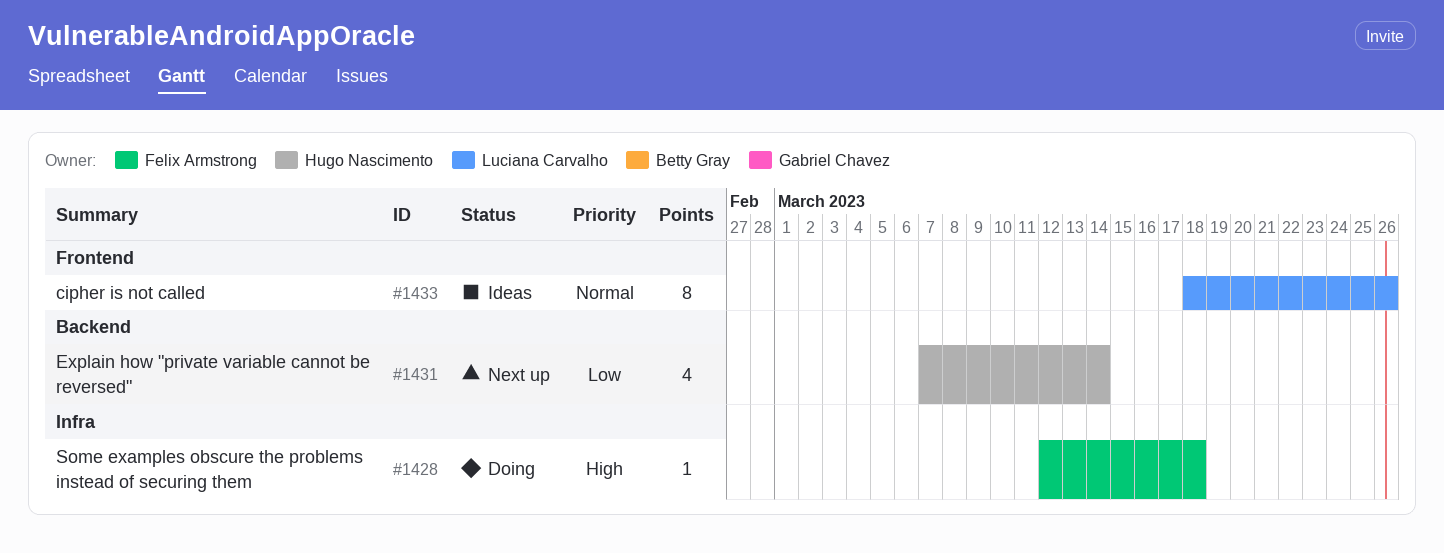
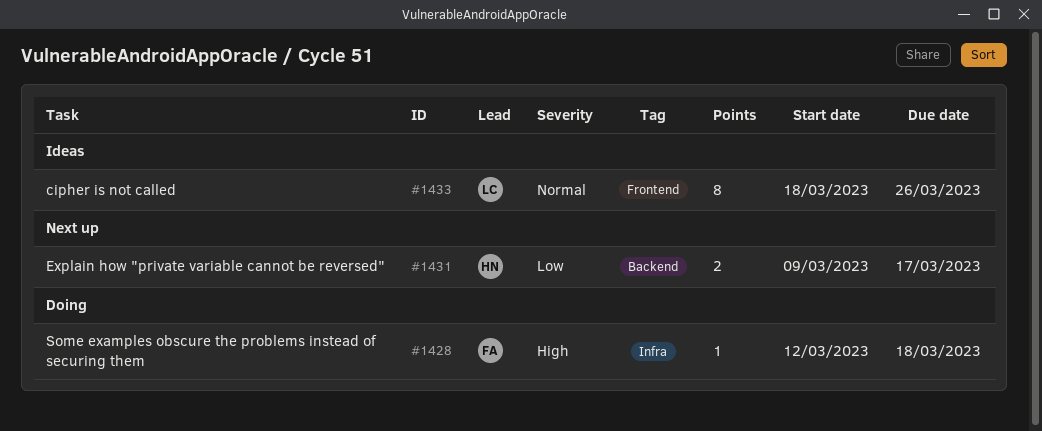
#1431, estimate: 4 -> 2
#1431, start: Mar 7 -> Mar 9
#1431, due: Mar 14 -> Mar 17

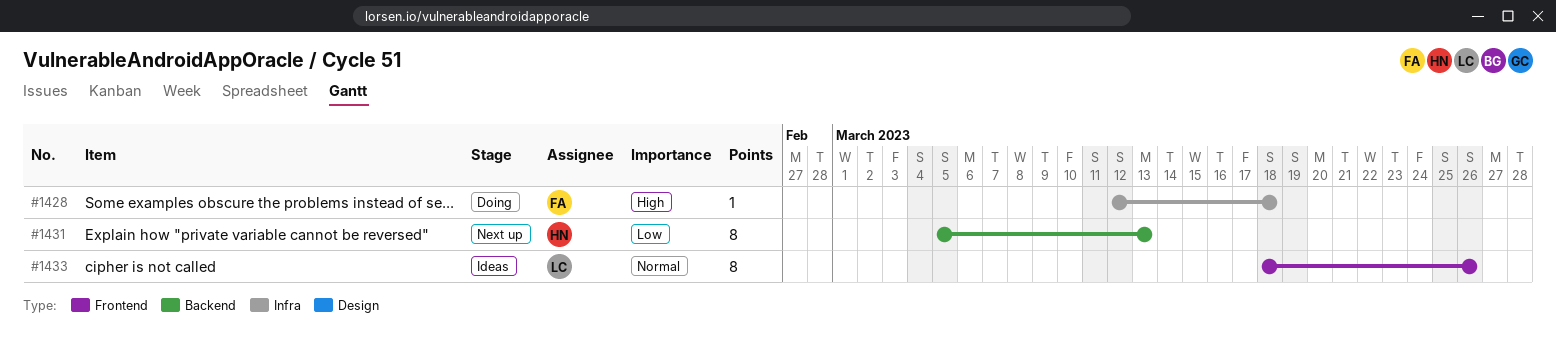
#1431, estimate: 2 -> 8
#1431, start: Mar 9 -> Mar 5
#1431, due: Mar 17 -> Mar 13

